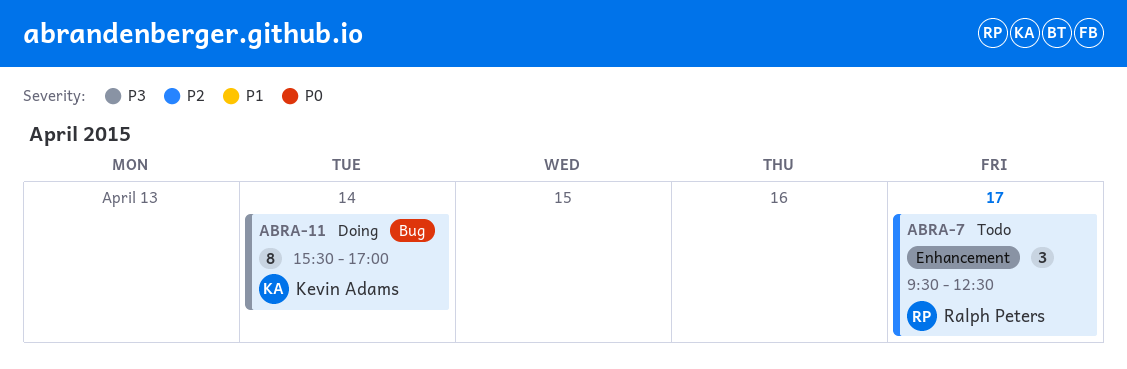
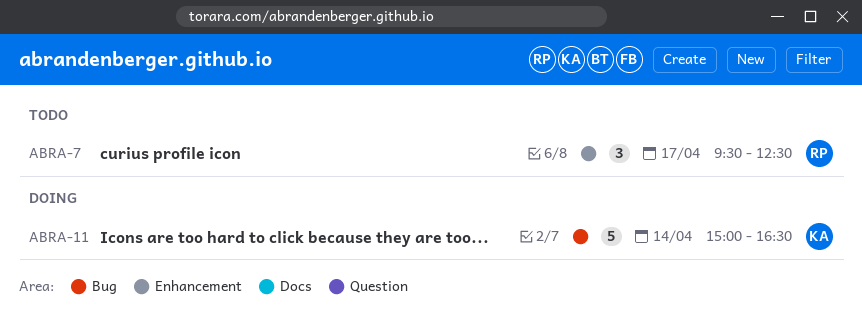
ABRA-11, estimate: 8 -> 5
ABRA-11, begins: 15:30 -> 15:00
ABRA-11, ends: 17:00 -> 16:30

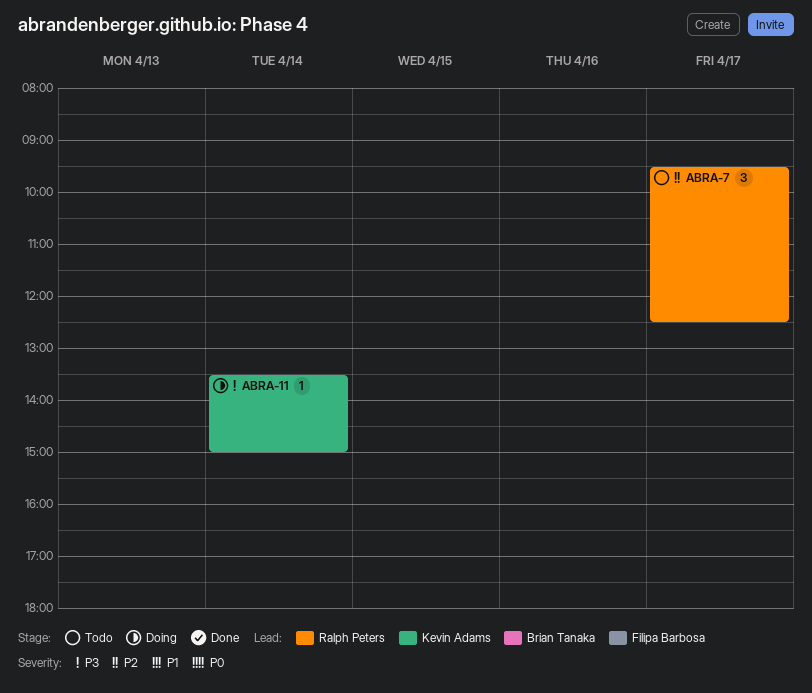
ABRA-11, estimate: 5 -> 1
ABRA-11, begins: 15:00 -> 13:30
ABRA-11, ends: 16:30 -> 15:00

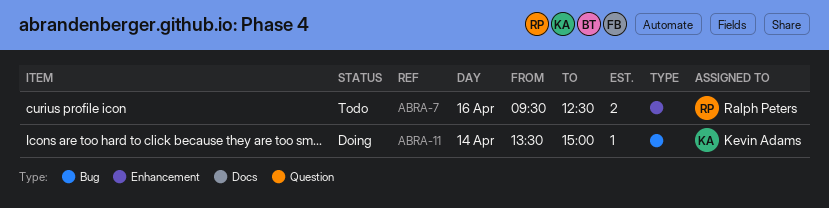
ABRA-7, estimate: 3 -> 2
ABRA-7, day: Apr 17 -> Apr 16

